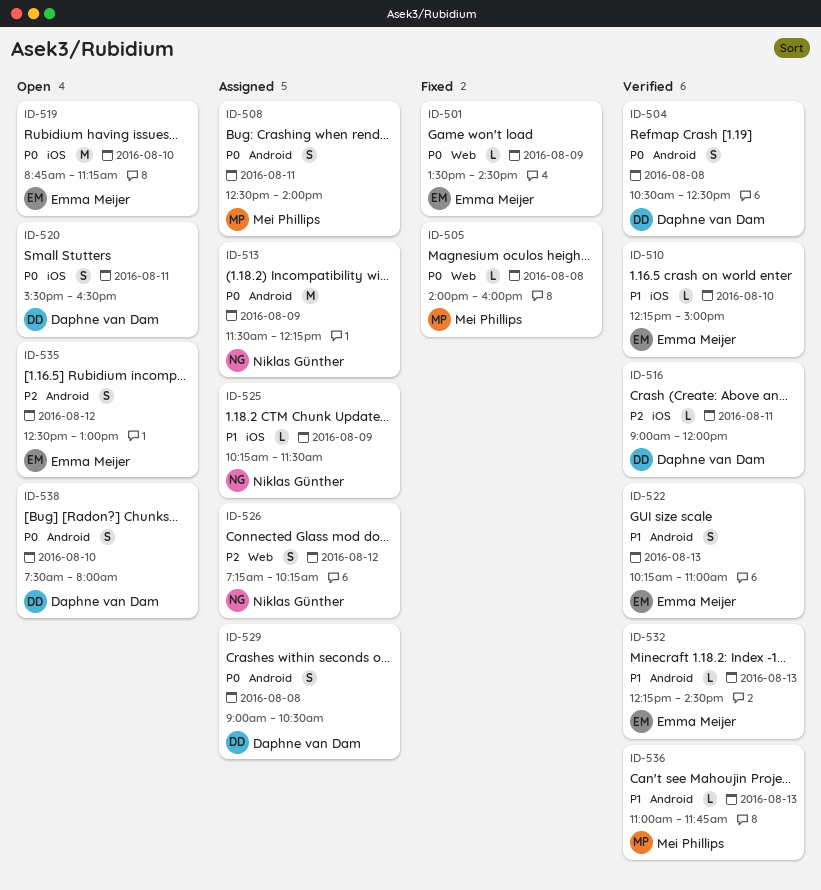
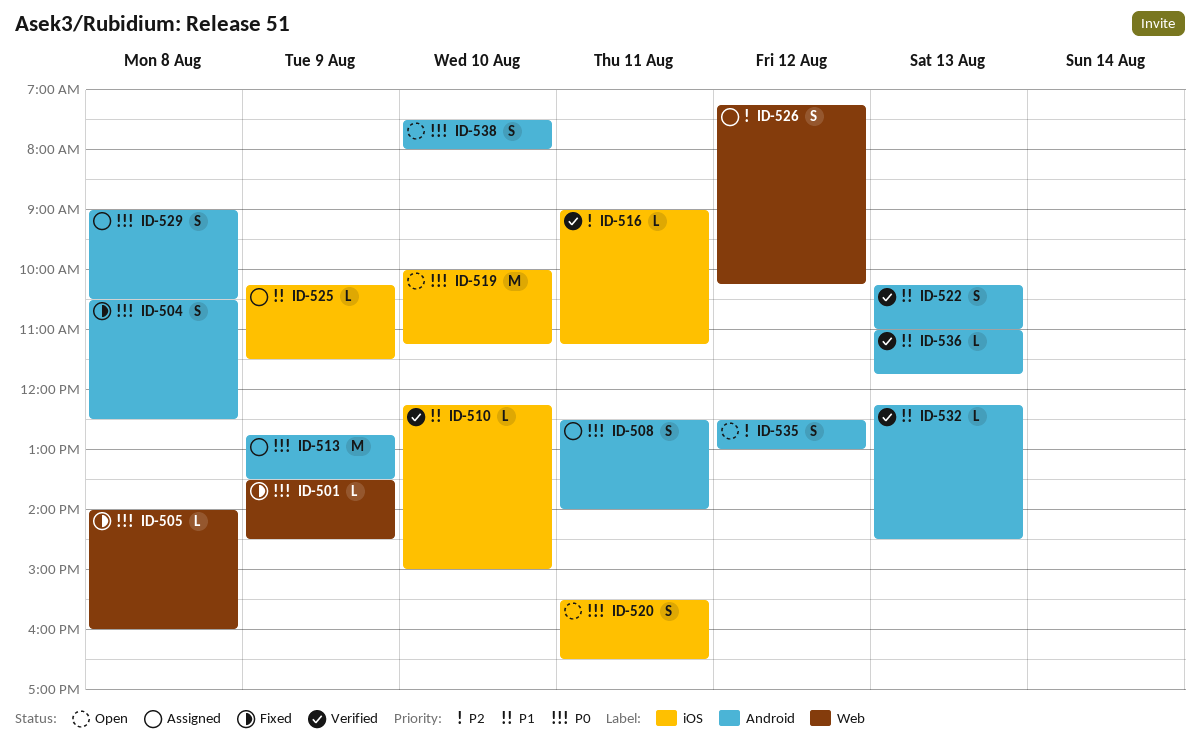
ID-504, status: Verified -> Fixed
ID-513, begins: 11:30 -> 12:45
ID-513, ends: 12:15 -> 13:30
ID-516, ends: 12:00 -> 11:15
ID-519, begins: 08:45 -> 10:00

